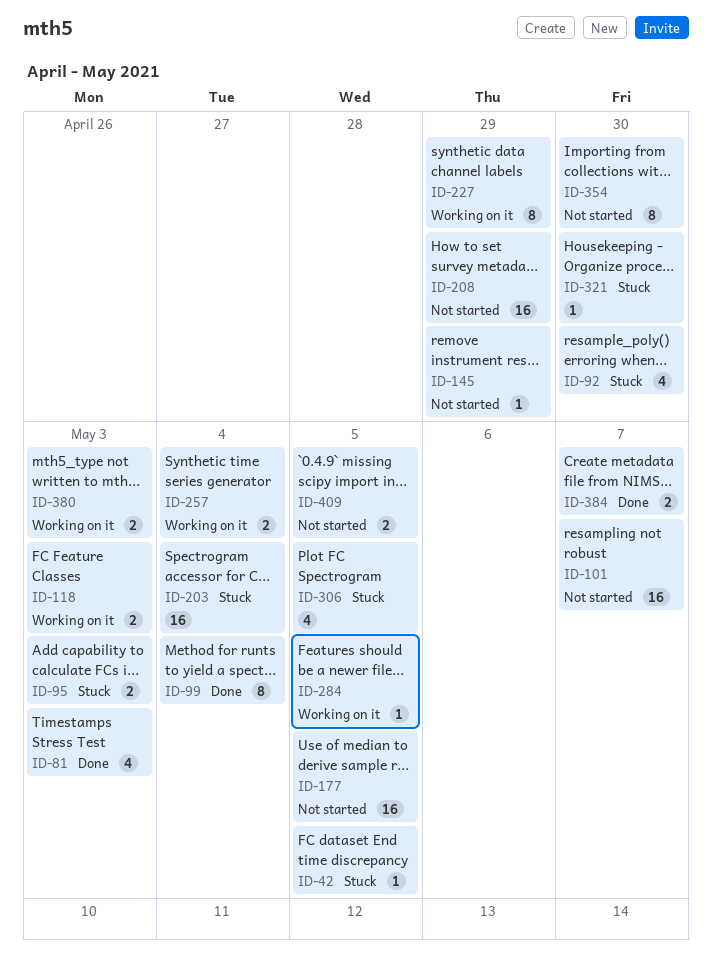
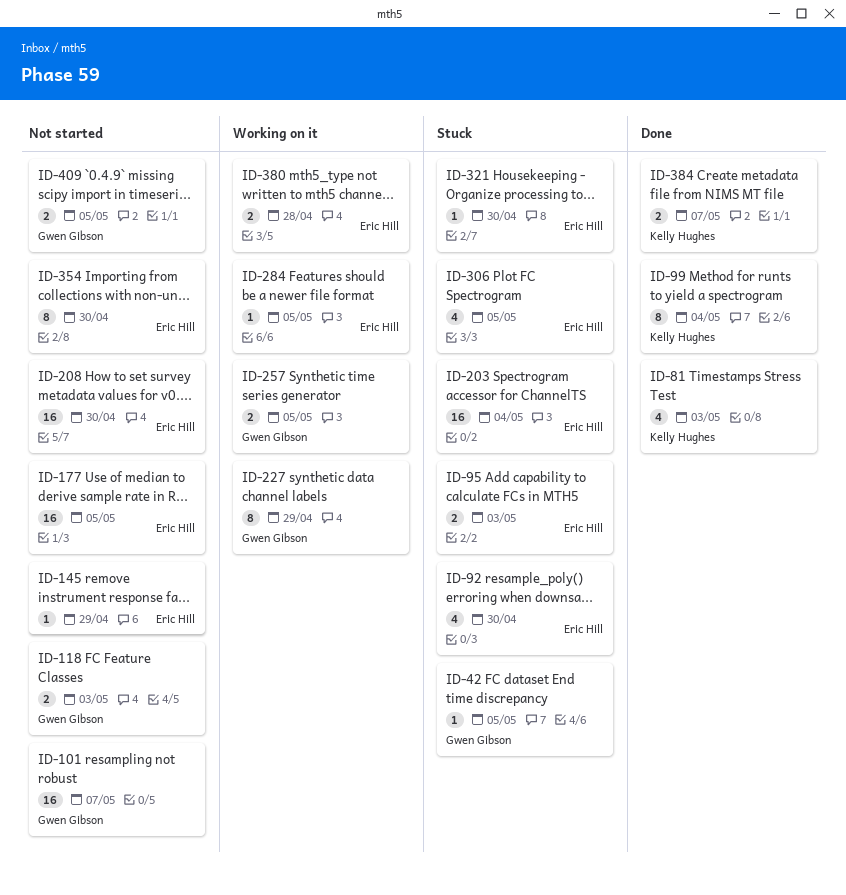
ID-118, status: Working on it -> Not started
ID-208, due: Apr 29 -> Apr 30
ID-257, due: May 4 -> May 5
ID-380, due: May 3 -> Apr 28

